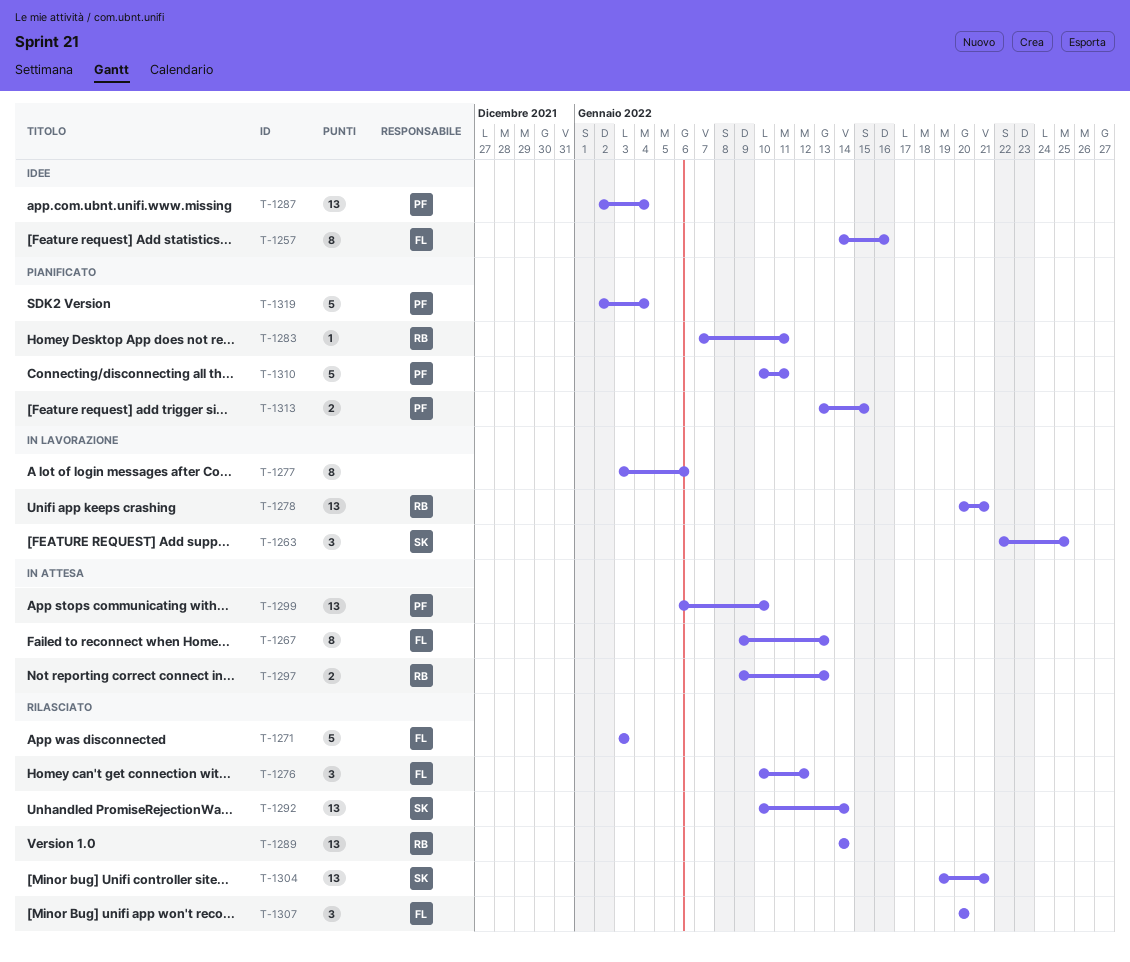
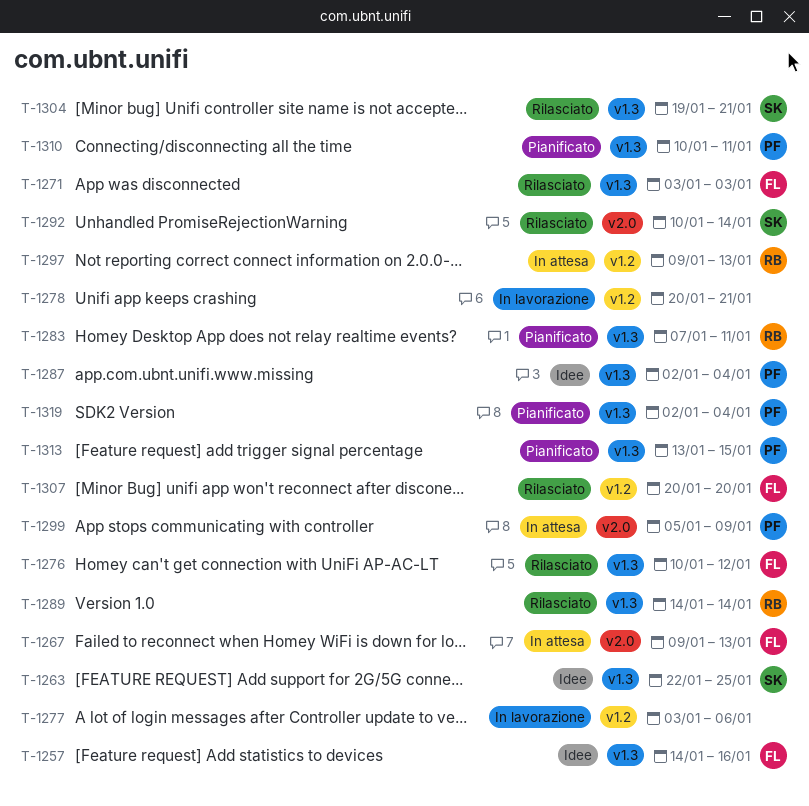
T-1263, status: In lavorazione -> Idee
T-1278, owner: RB -> none
T-1299, start: Jan 6 -> Jan 5
T-1299, due: Jan 10 -> Jan 9

